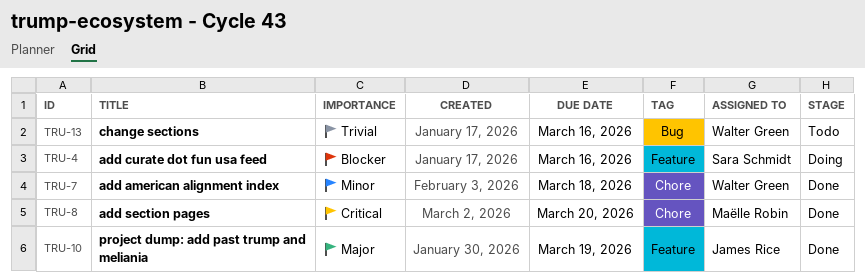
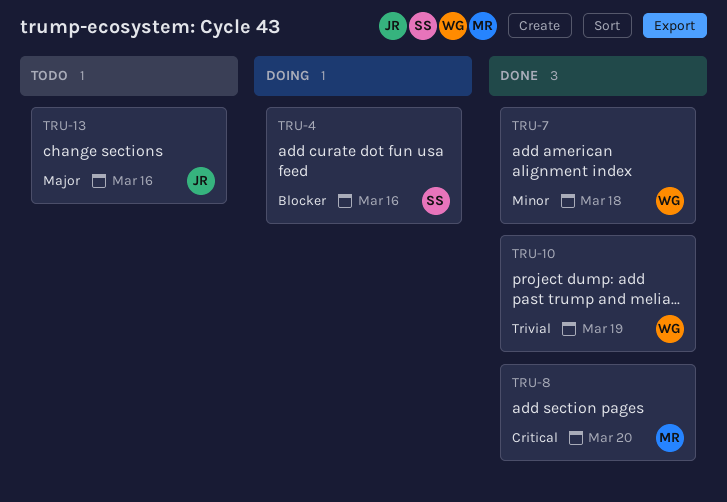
TRU-10, owner: James Rice -> Walter Green
TRU-10, priority: Major -> Trivial
TRU-13, owner: Walter Green -> James Rice
TRU-13, priority: Trivial -> Major

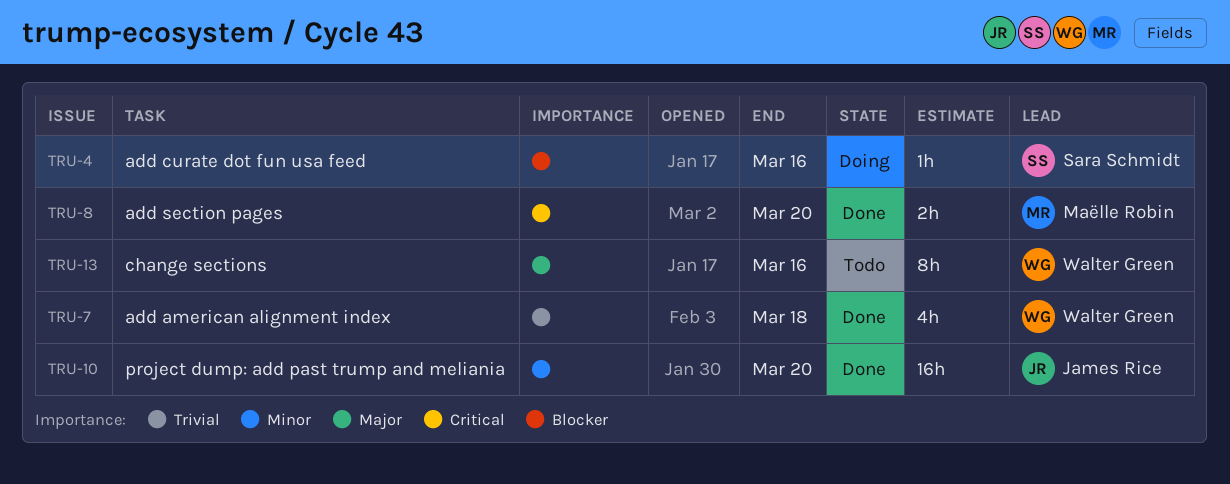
TRU-7, priority: Minor -> Trivial
TRU-10, owner: Walter Green -> James Rice
TRU-10, priority: Trivial -> Minor
TRU-10, due: Mar 19 -> Mar 20
TRU-13, owner: James Rice -> Walter Green

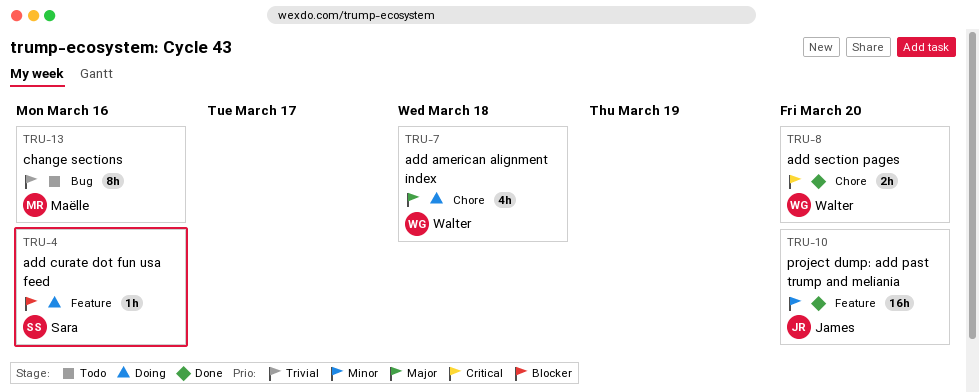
TRU-7, status: Done -> Doing
TRU-7, priority: Trivial -> Major
TRU-8, owner: Maëlle Robin -> Walter Green
TRU-13, owner: Walter Green -> Maëlle Robin
TRU-13, priority: Major -> Trivial

